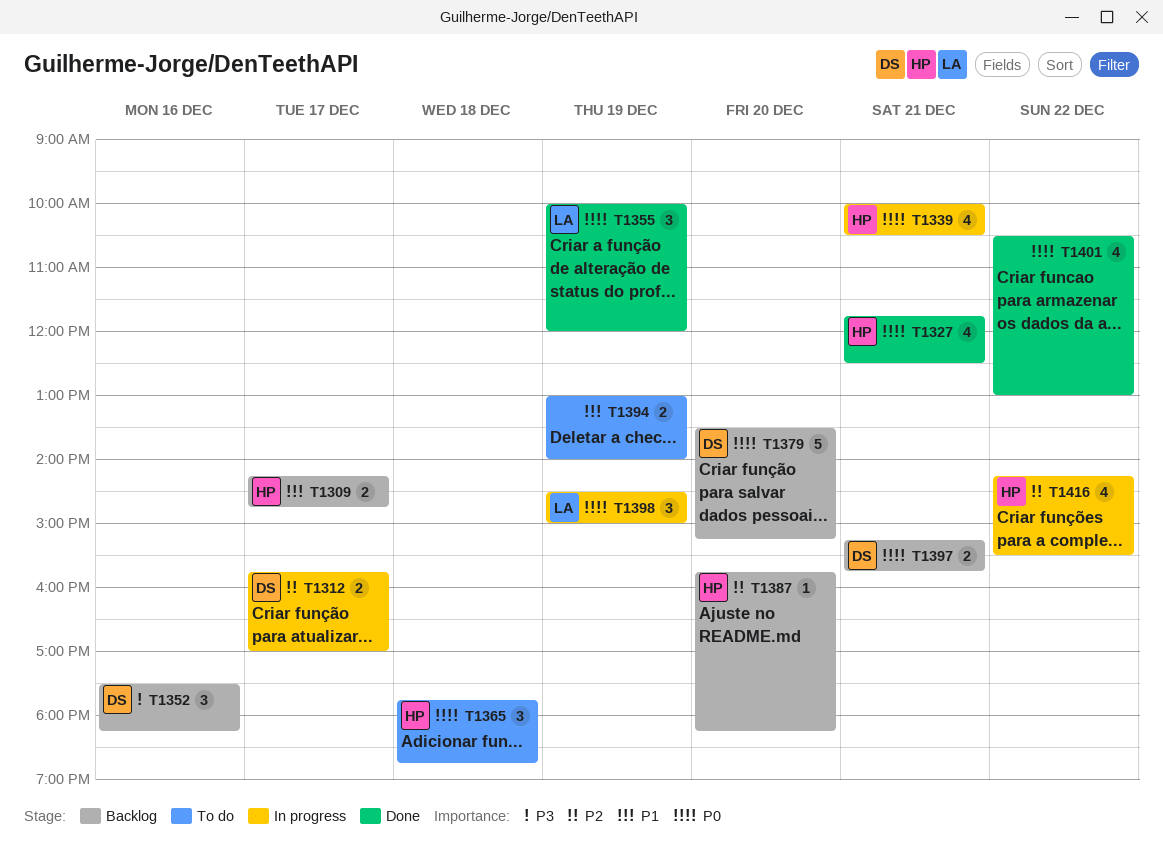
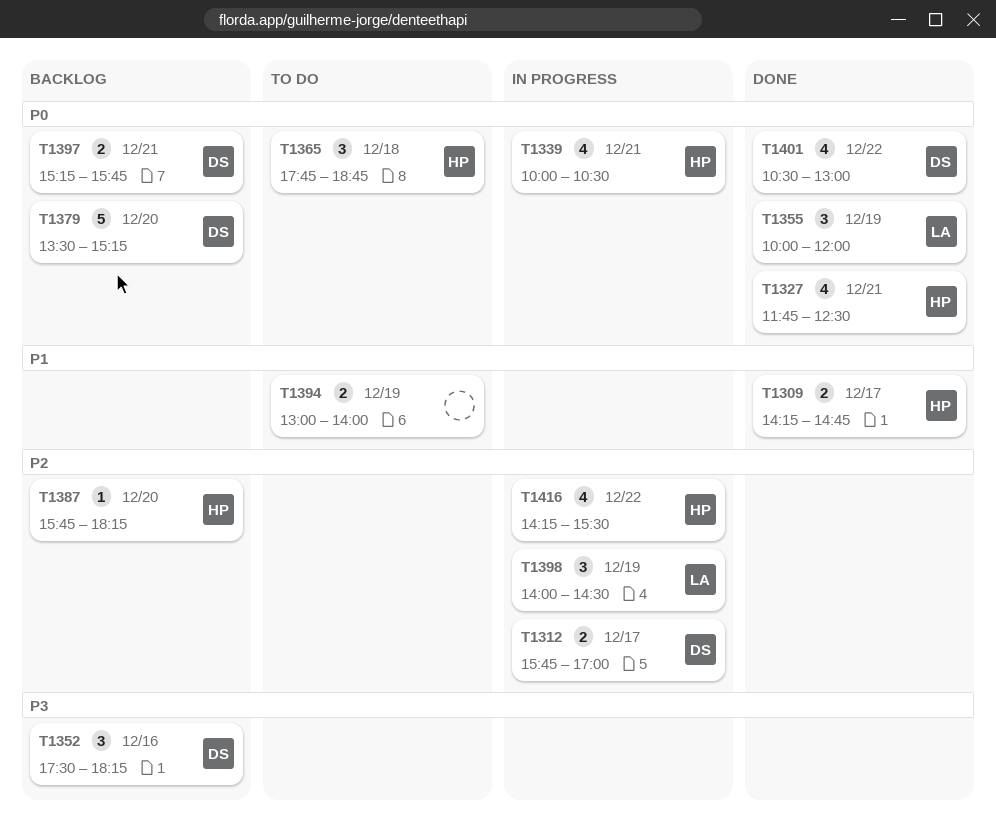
T1309, status: Backlog -> Done
T1398, priority: P0 -> P2
T1398, begins: 14:30 -> 14:00
T1398, ends: 15:00 -> 14:30
T1401, owner: none -> DS

